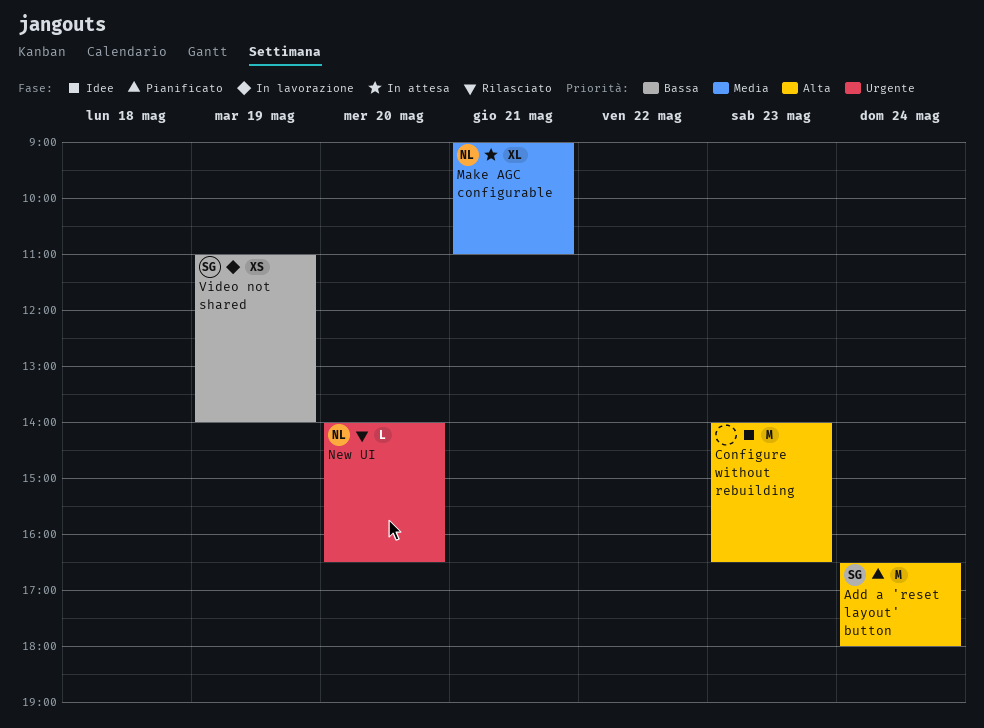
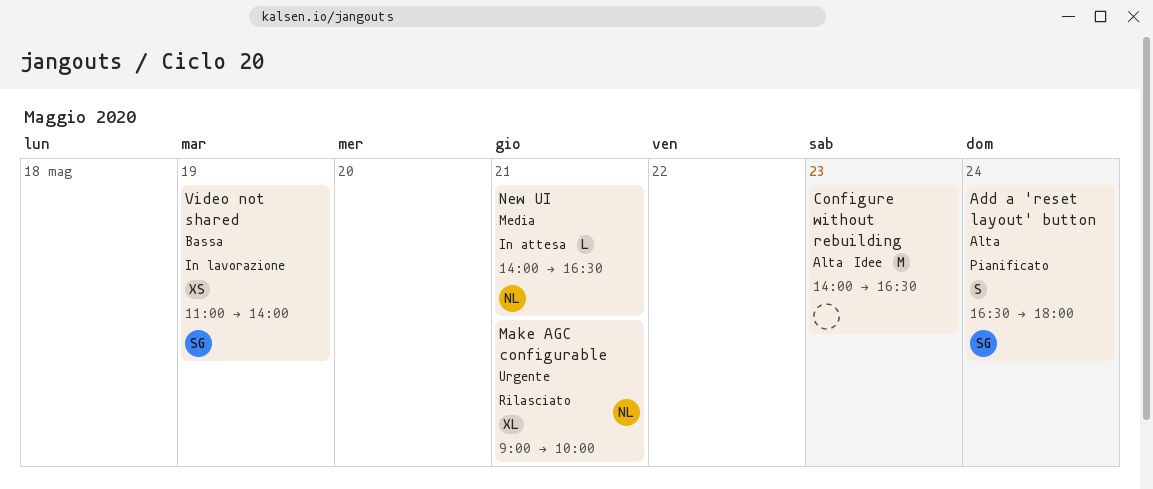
Add a 'reset layout' button, estimate: M -> S
Make AGC configurable, status: In attesa -> Rilasciato
Make AGC configurable, priority: Media -> Urgente
Make AGC configurable, ends: 11:00 -> 10:00
New UI, status: Rilasciato -> In attesa
New UI, priority: Urgente -> Media
New UI, day: May 20 -> May 21

